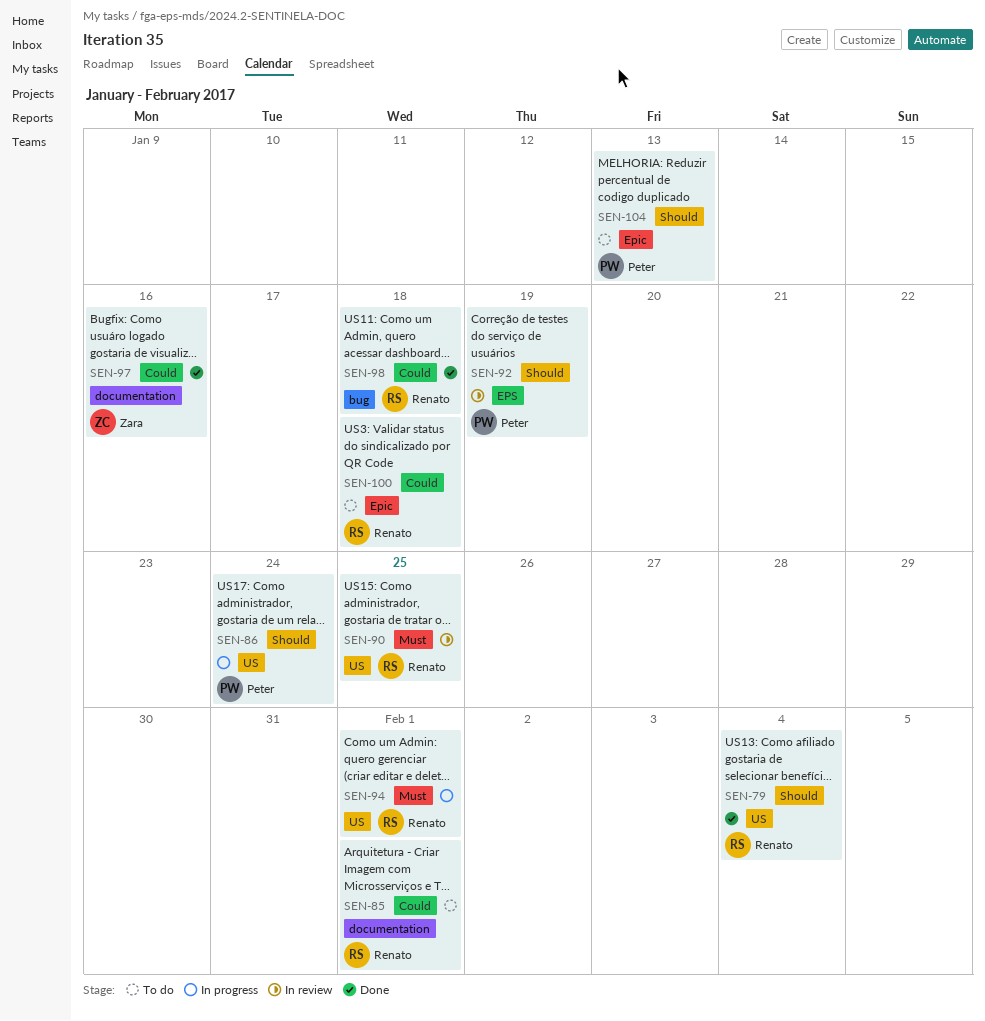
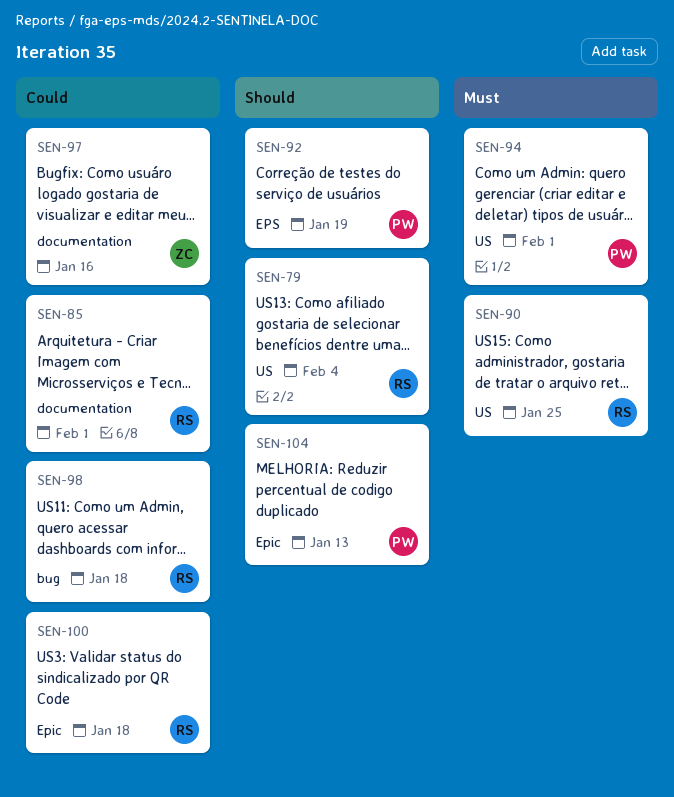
SEN-86: present -> none
SEN-94, owner: Renato -> Peter

